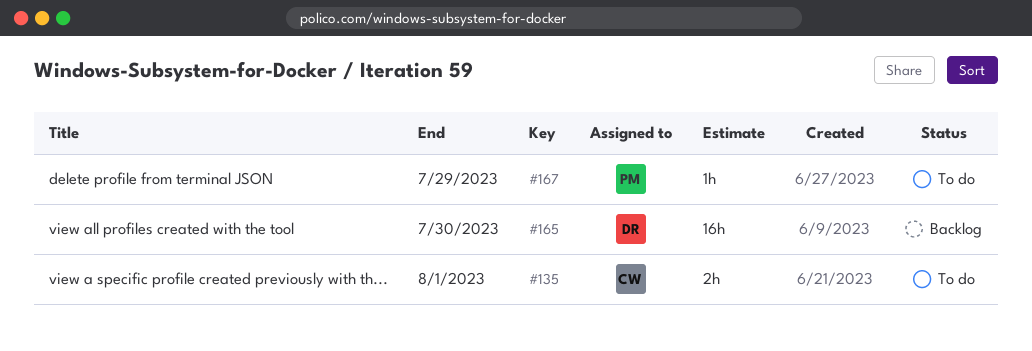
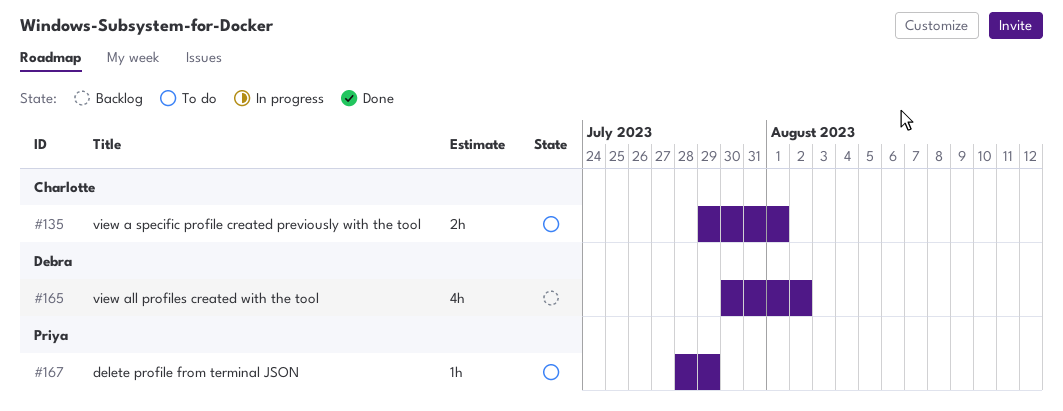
#165, estimate: 16h -> 4h
#165, due: Jul 30 -> Aug 2

